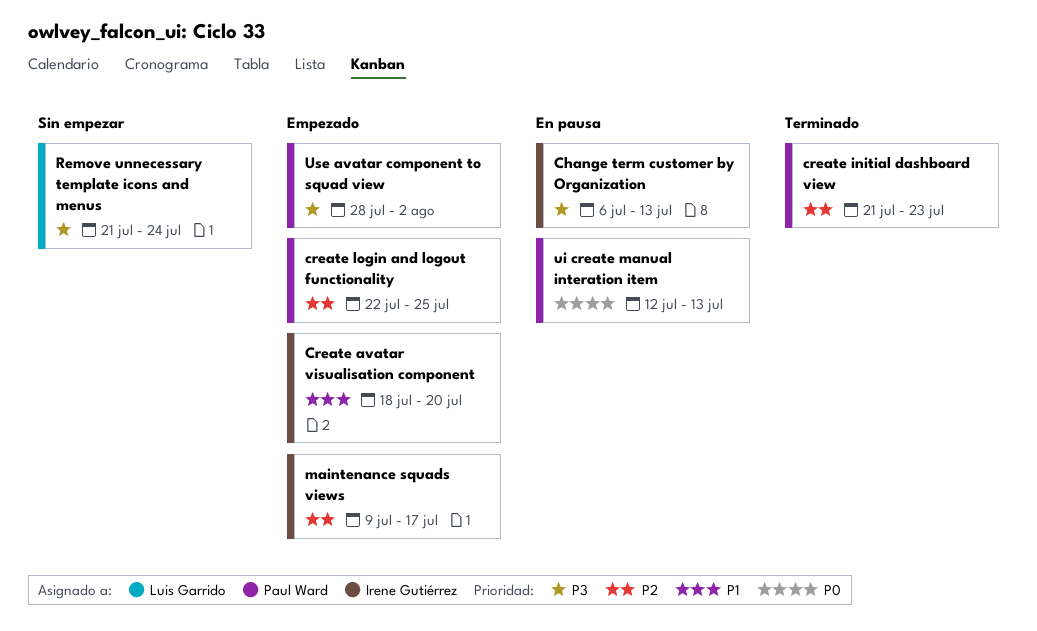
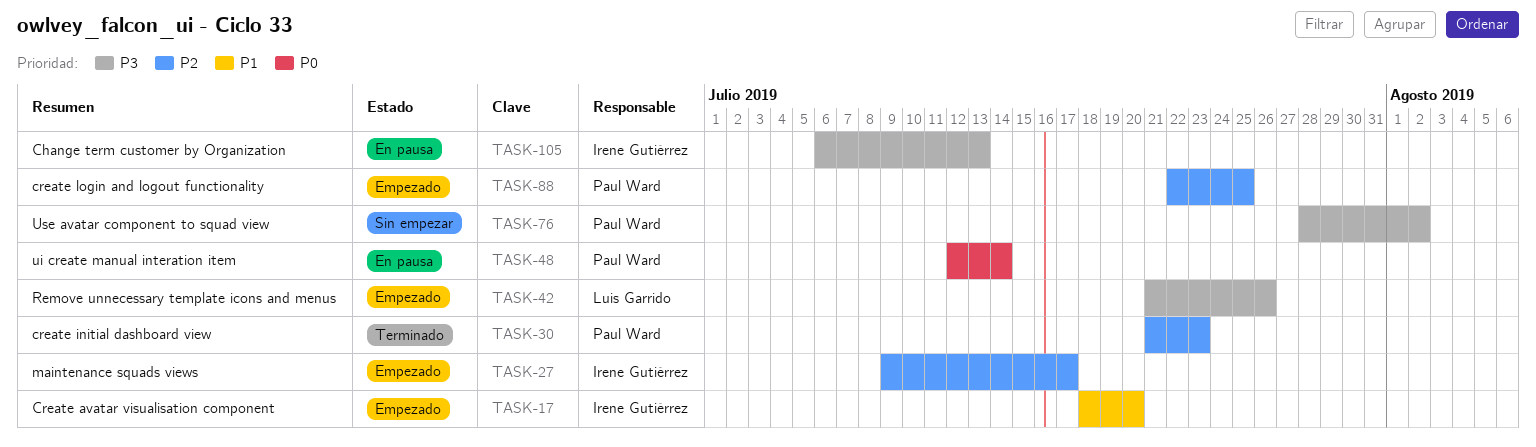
Remove unnecessary template icons and menus, status: Sin empezar -> Empezado
Remove unnecessary template icons and menus, due: Jul 24 -> Jul 26
ui create manual interation item, due: Jul 13 -> Jul 14
Use avatar component to squad view, status: Empezado -> Sin empezar

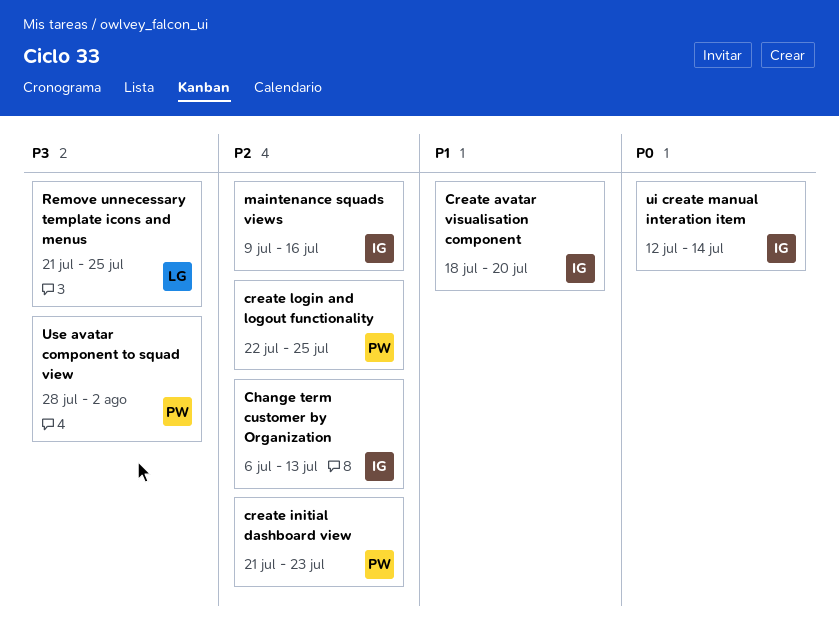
Change term customer by Organization, priority: P3 -> P2
maintenance squads views, due: Jul 17 -> Jul 16
Remove unnecessary template icons and menus, due: Jul 26 -> Jul 25
ui create manual interation item, owner: Paul Ward -> Irene Gutiérrez

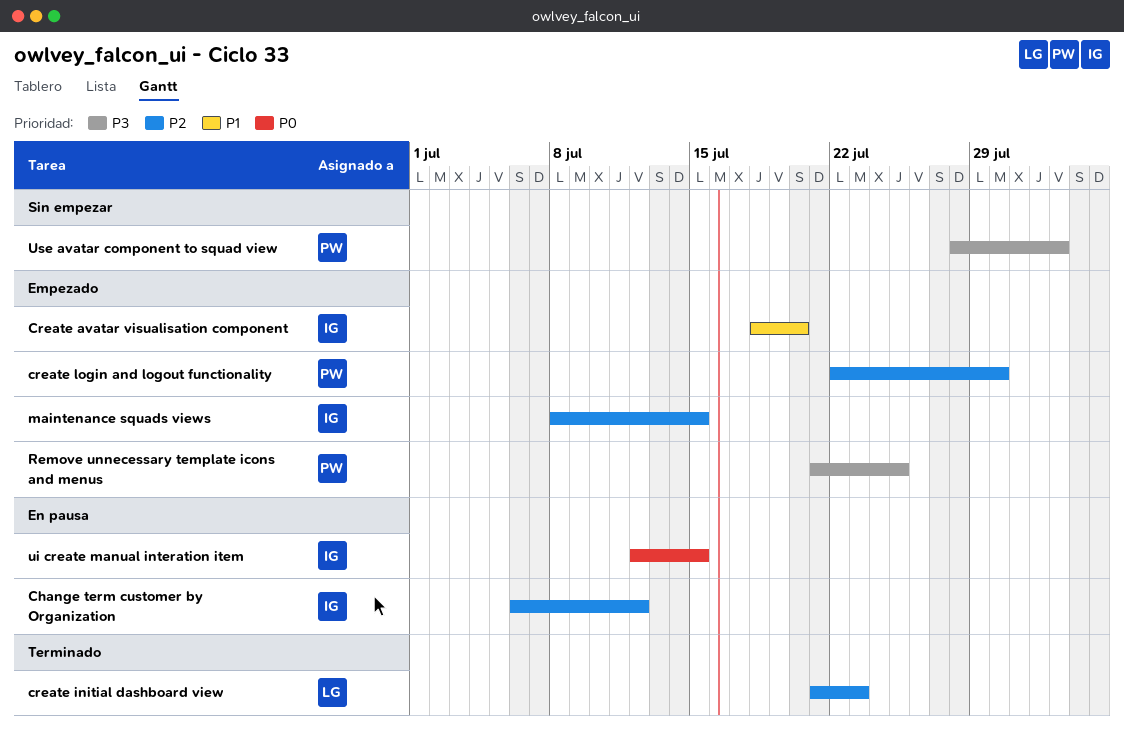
Change term customer by Organization, due: Jul 13 -> Jul 12
create initial dashboard view, owner: PW -> LG
create login and logout functionality, due: Jul 25 -> Jul 30
maintenance squads views, start: Jul 9 -> Jul 8
maintenance squads views, due: Jul 16 -> Jul 15
Remove unnecessary template icons and menus, owner: LG -> PW
ui create manual interation item, due: Jul 14 -> Jul 15

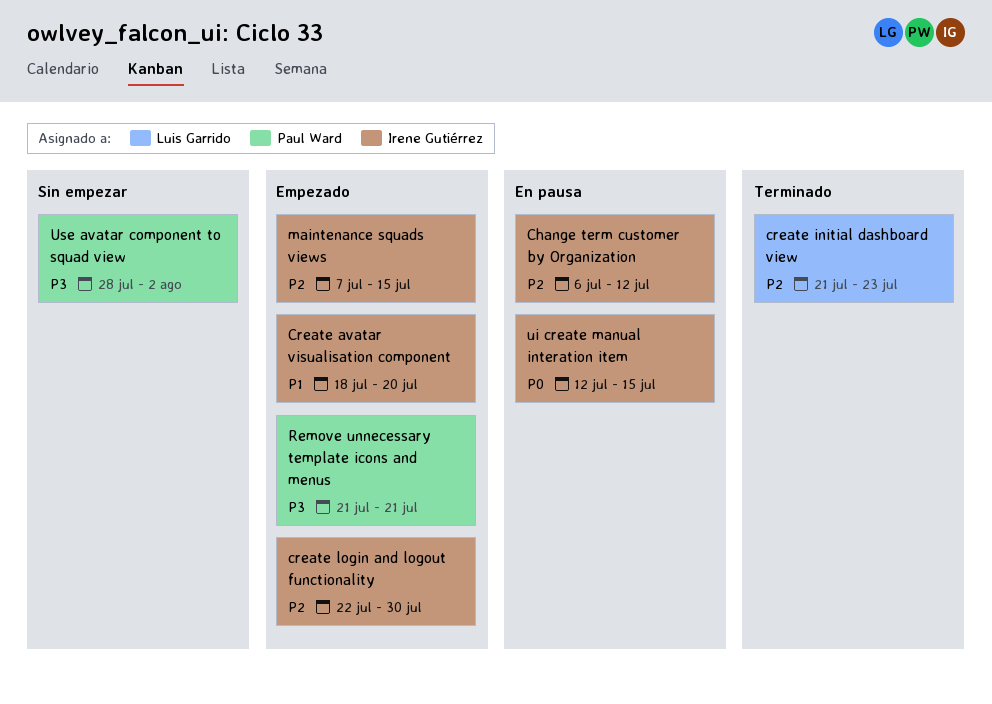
create login and logout functionality, owner: Paul Ward -> Irene Gutiérrez
maintenance squads views, start: Jul 8 -> Jul 7
Remove unnecessary template icons and menus, due: Jul 25 -> Jul 21

